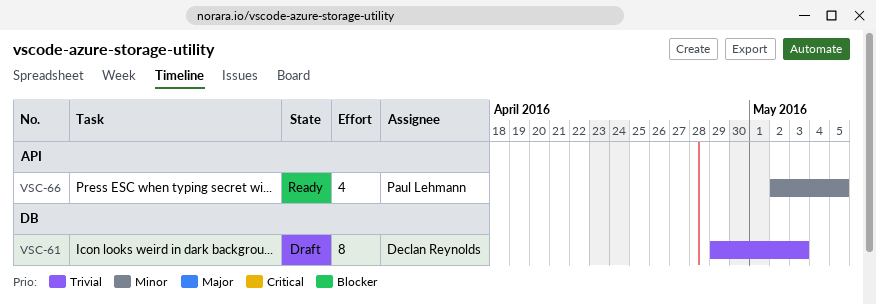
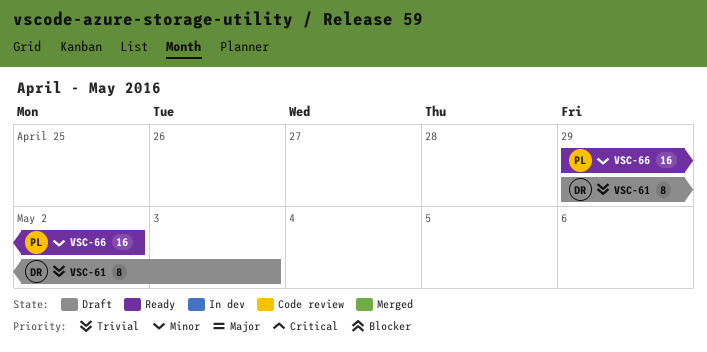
VSC-66, estimate: 4 -> 16
VSC-66, start: May 2 -> Apr 29
VSC-66, due: May 5 -> May 2

